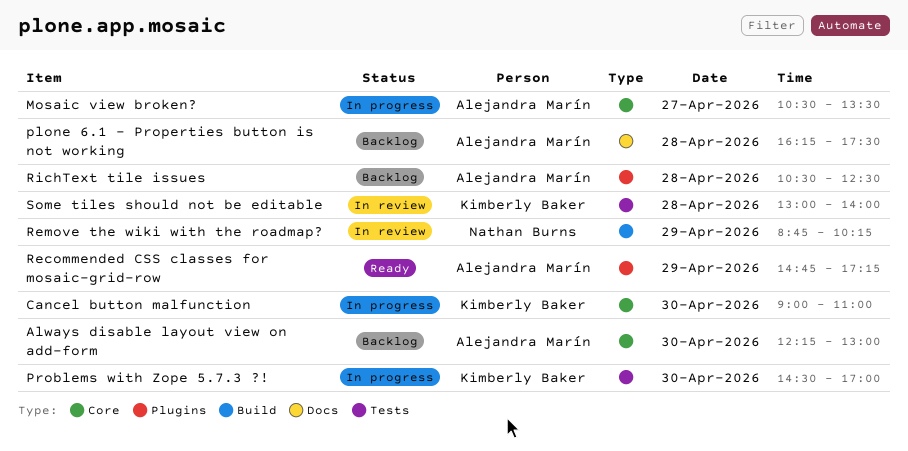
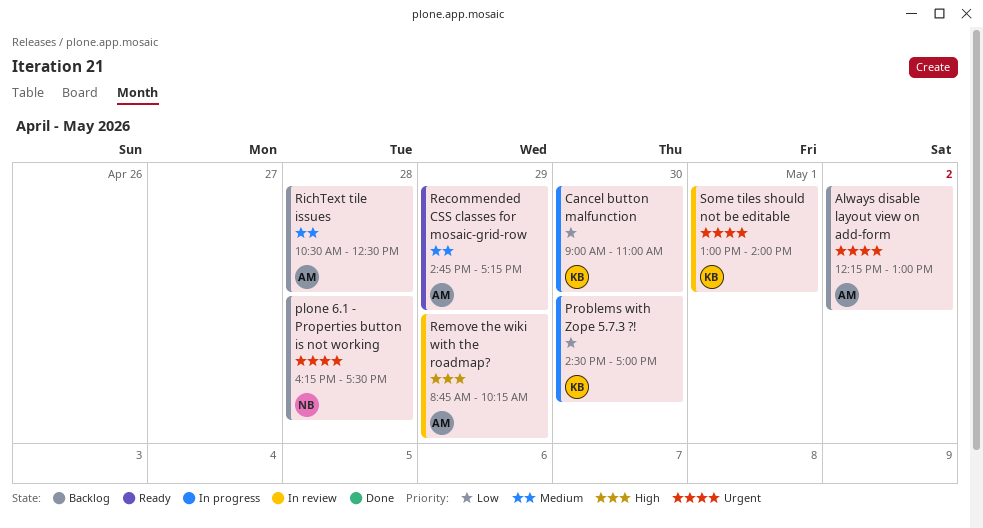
Always disable layout view on add-form, day: Apr 30 -> May 2
Mosaic view broken?: present -> none
plone 6.1 - Properties button is not working, owner: Alejandra Marín -> Nathan Burns
Remove the wiki with the roadmap?, owner: Nathan Burns -> Alejandra Marín
Some tiles should not be editable, day: Apr 28 -> May 1

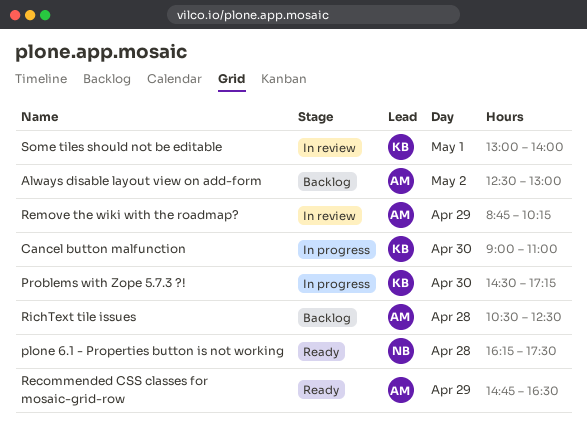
Always disable layout view on add-form, begins: 12:15 -> 12:30
plone 6.1 - Properties button is not working, status: Backlog -> Ready
Problems with Zope 5.7.3 ?!, ends: 17:00 -> 17:15
Recommended CSS classes for mosaic-grid-row, ends: 17:15 -> 16:30

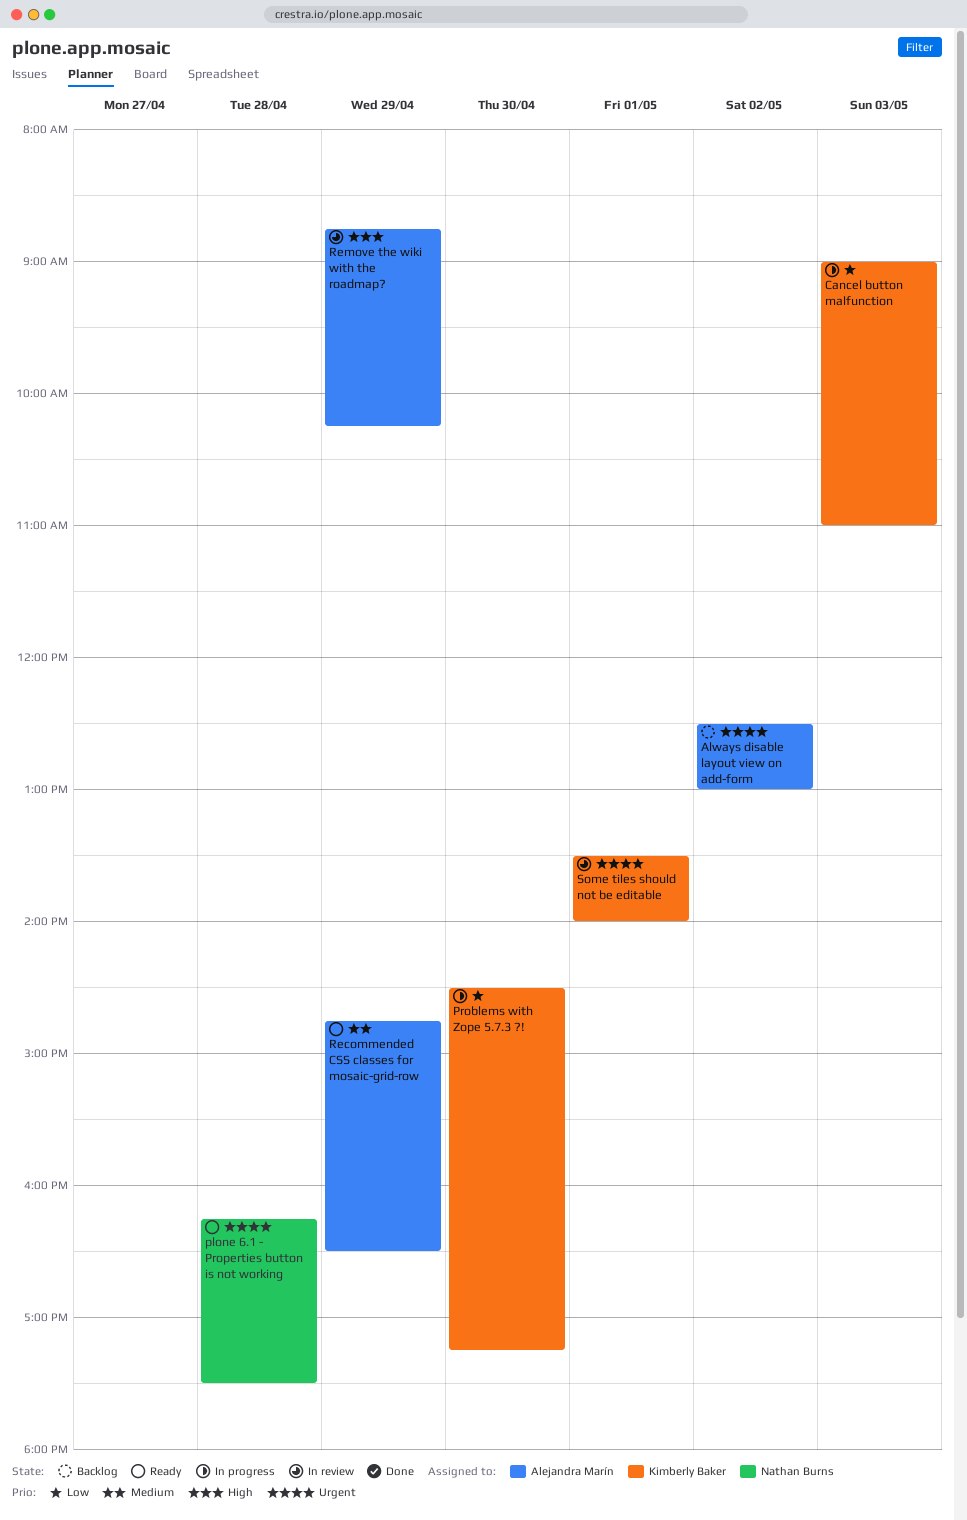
Cancel button malfunction, day: Apr 30 -> May 3
RichText tile issues: present -> none
Some tiles should not be editable, begins: 13:00 -> 13:30

